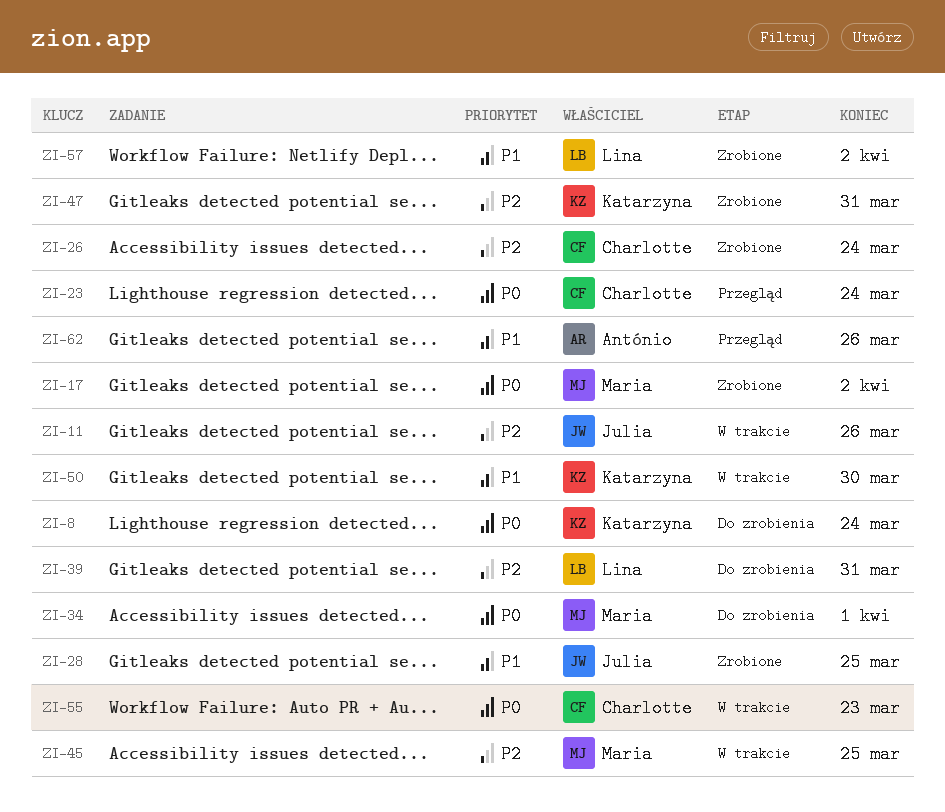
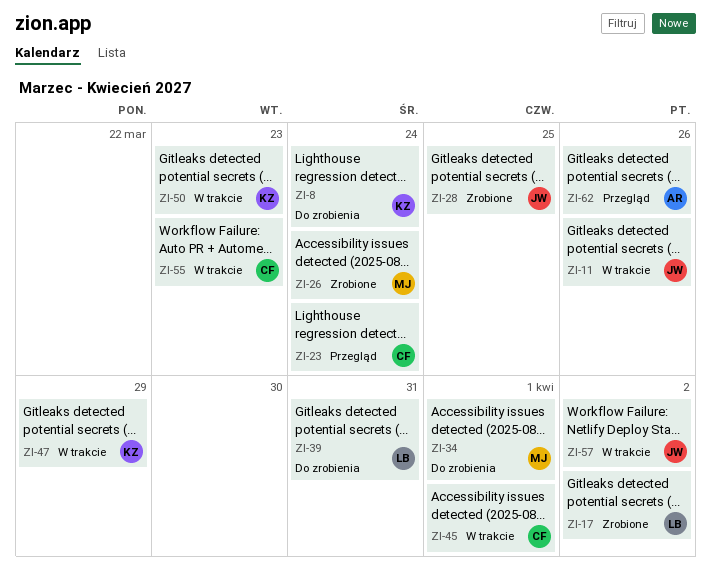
ZI-17, owner: Maria -> Lina
ZI-26, owner: Charlotte -> Maria
ZI-45, owner: Maria -> Charlotte
ZI-45, due: Mar 25 -> Apr 1
ZI-47, status: Zrobione -> W trakcie
ZI-47, due: Mar 31 -> Mar 29
ZI-50, due: Mar 30 -> Mar 23
ZI-57, status: Zrobione -> W trakcie
ZI-57, owner: Lina -> Julia

